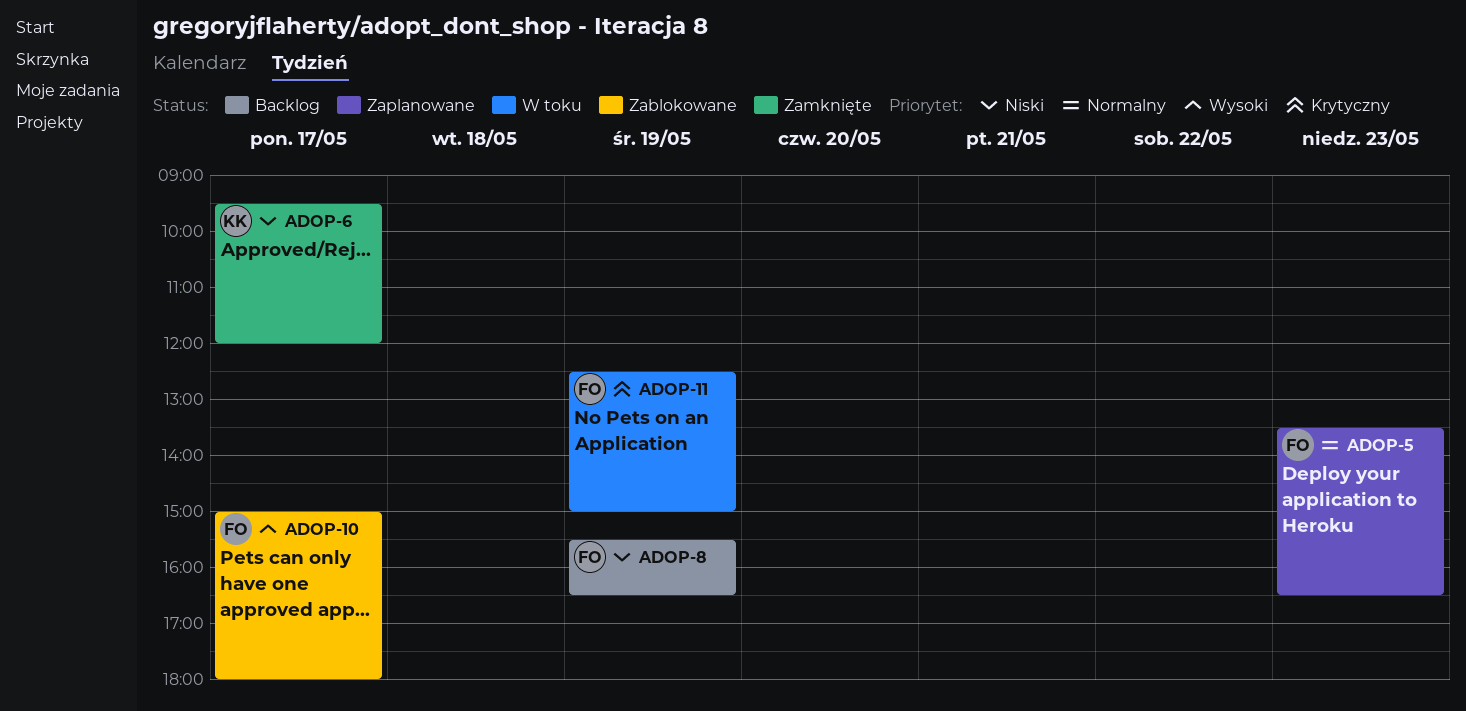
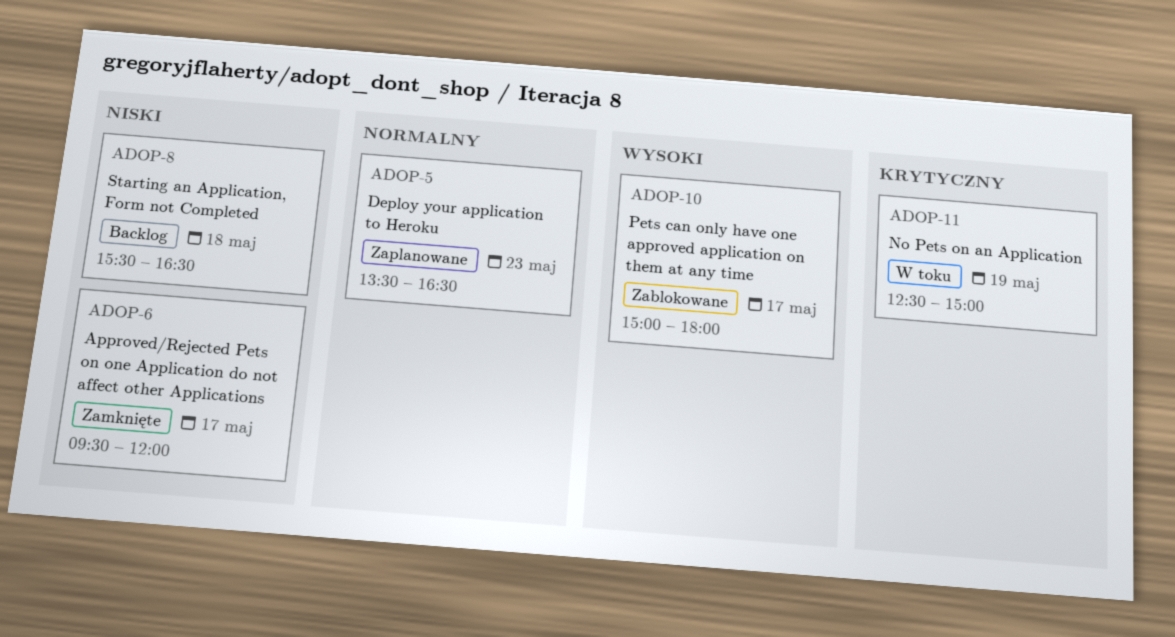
ADOP-8, day: May 19 -> May 18

